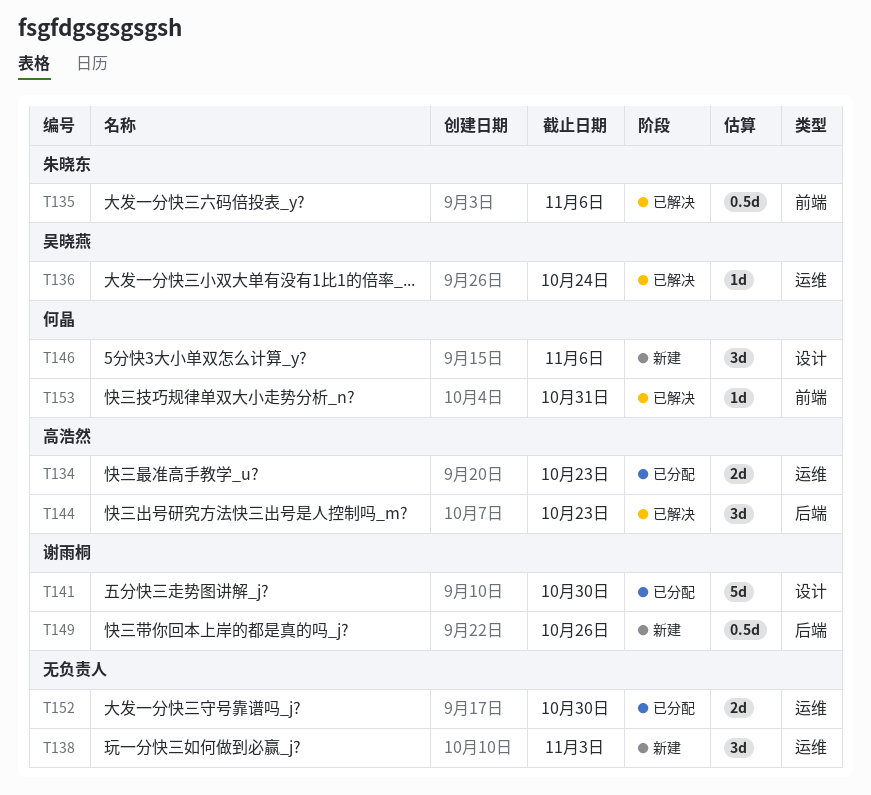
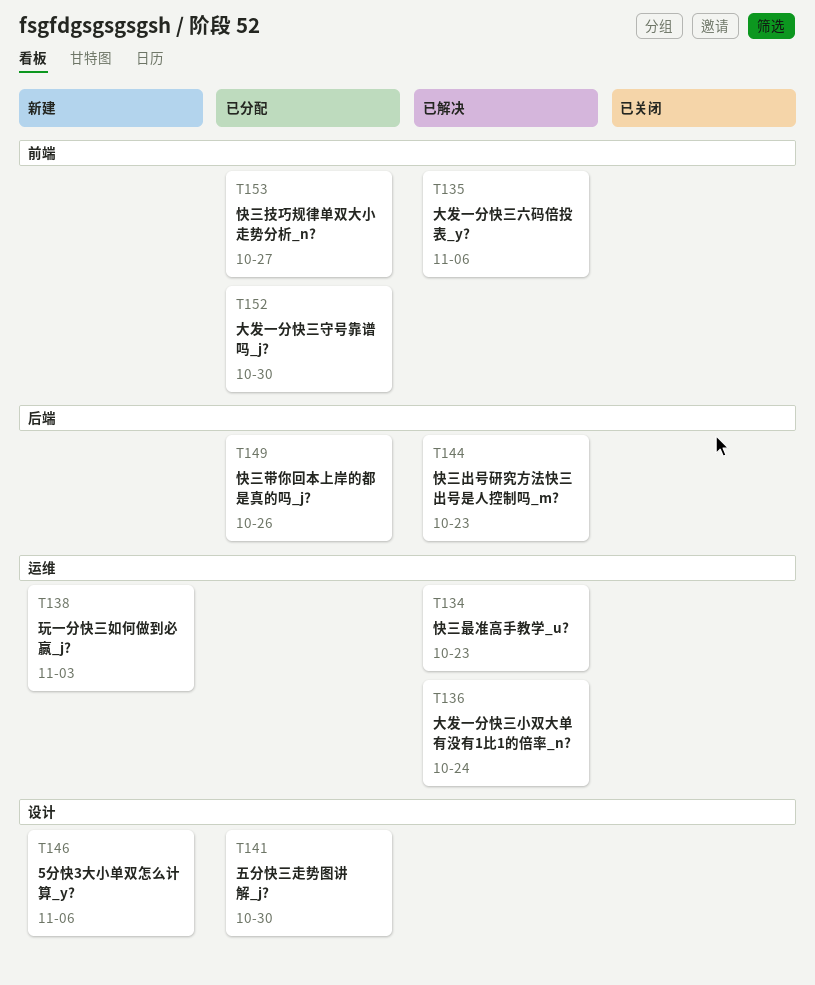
T134, status: 已分配 -> 已解决
T149, status: 新建 -> 已分配
T152, label: 运维 -> 前端
T153, status: 已解决 -> 已分配
T153, due: Oct 31 -> Oct 27

